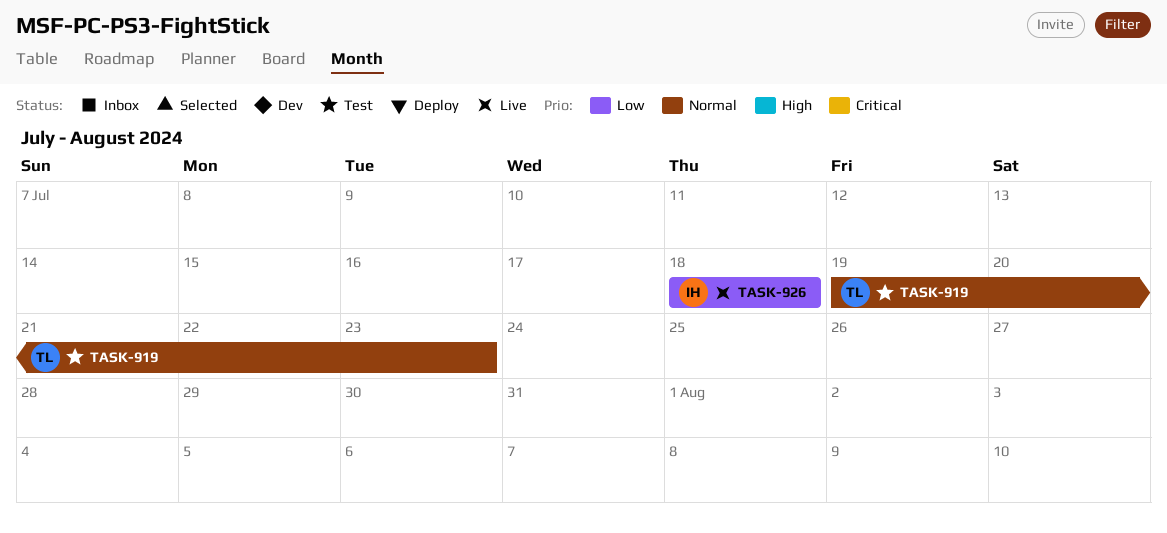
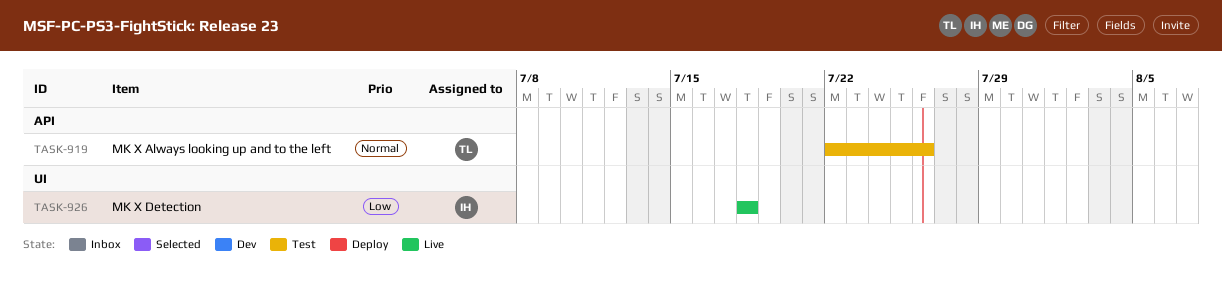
TASK-919, start: Jul 19 -> Jul 22
TASK-919, due: Jul 23 -> Jul 26

